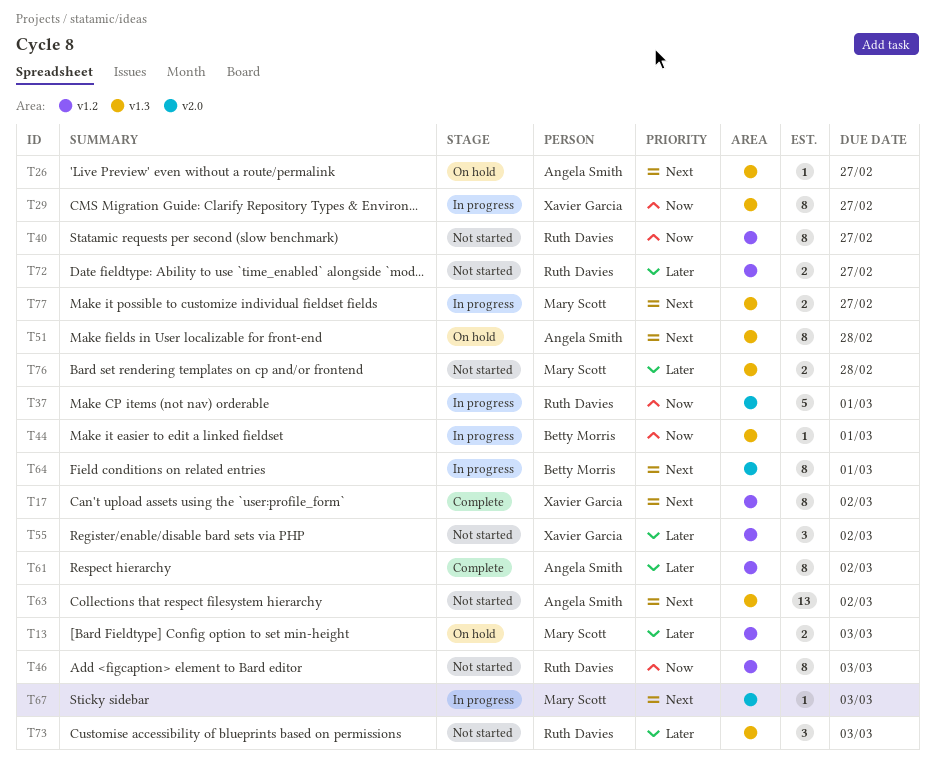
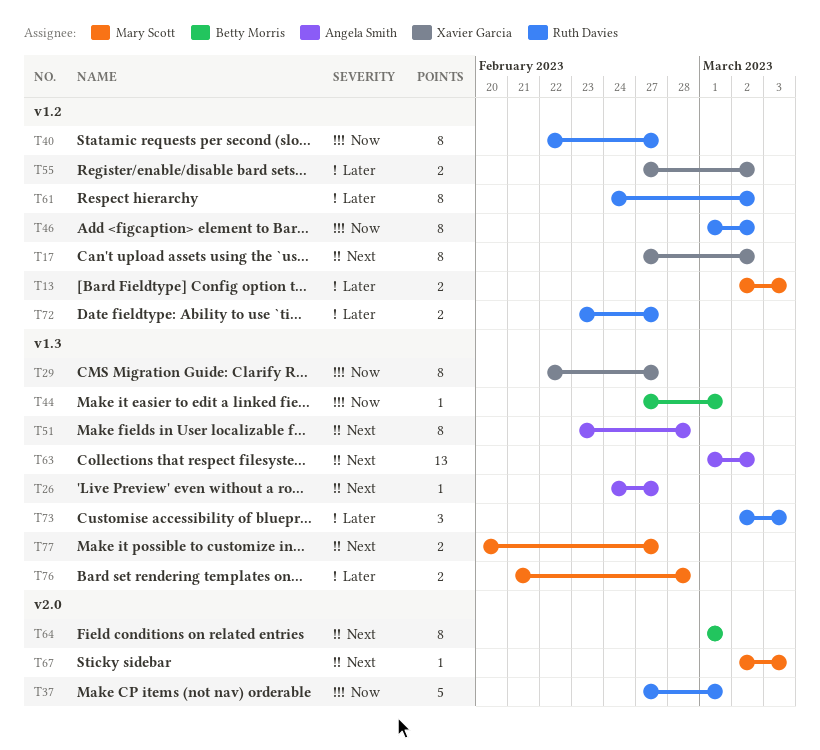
T46, due: Mar 3 -> Mar 2
T55, estimate: 3 -> 2
T61, owner: Angela Smith -> Ruth Davies

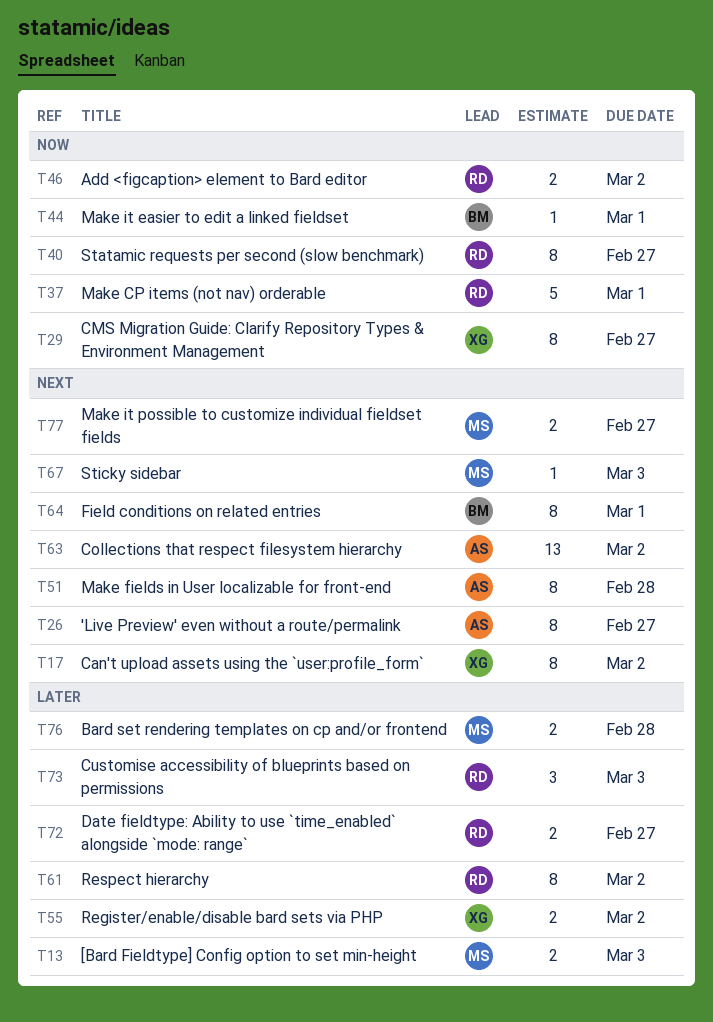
T26, estimate: 1 -> 8
T46, estimate: 8 -> 2

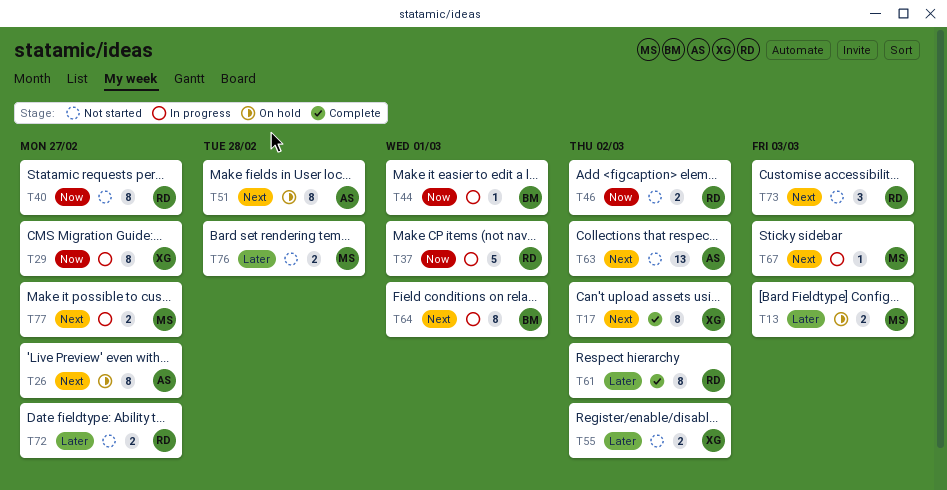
T73, priority: Later -> Next

